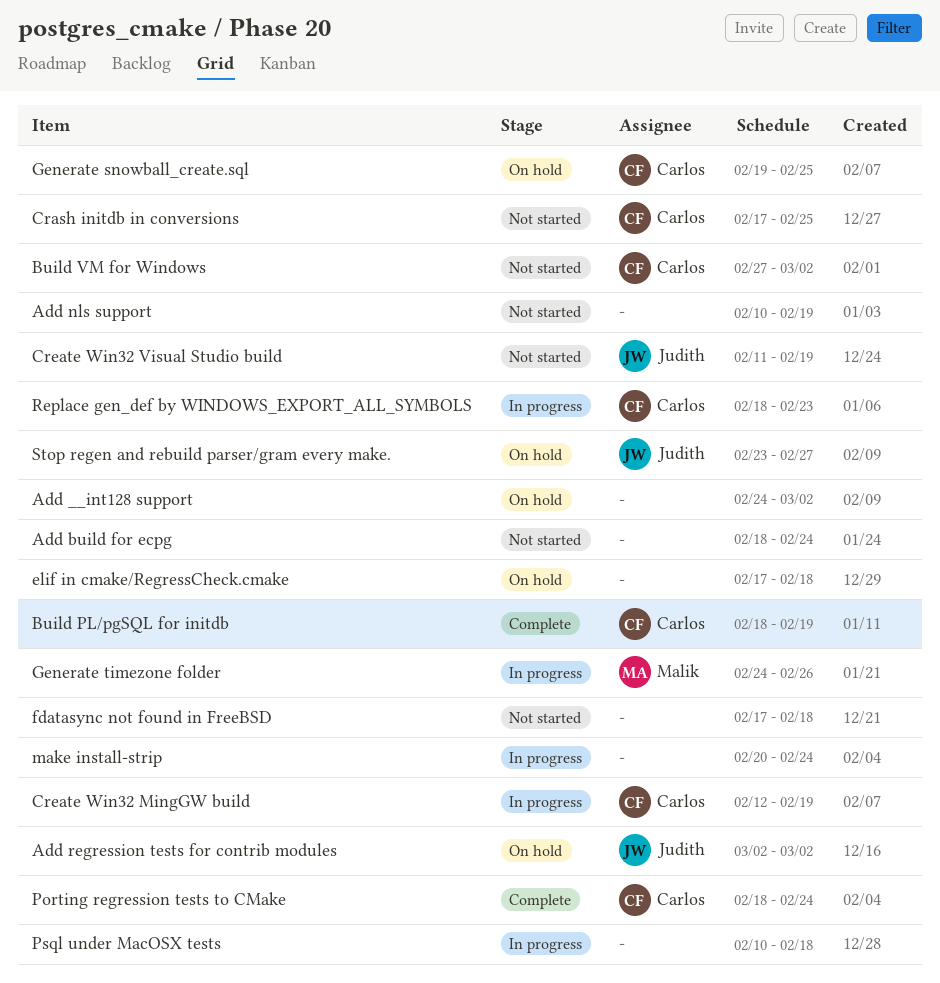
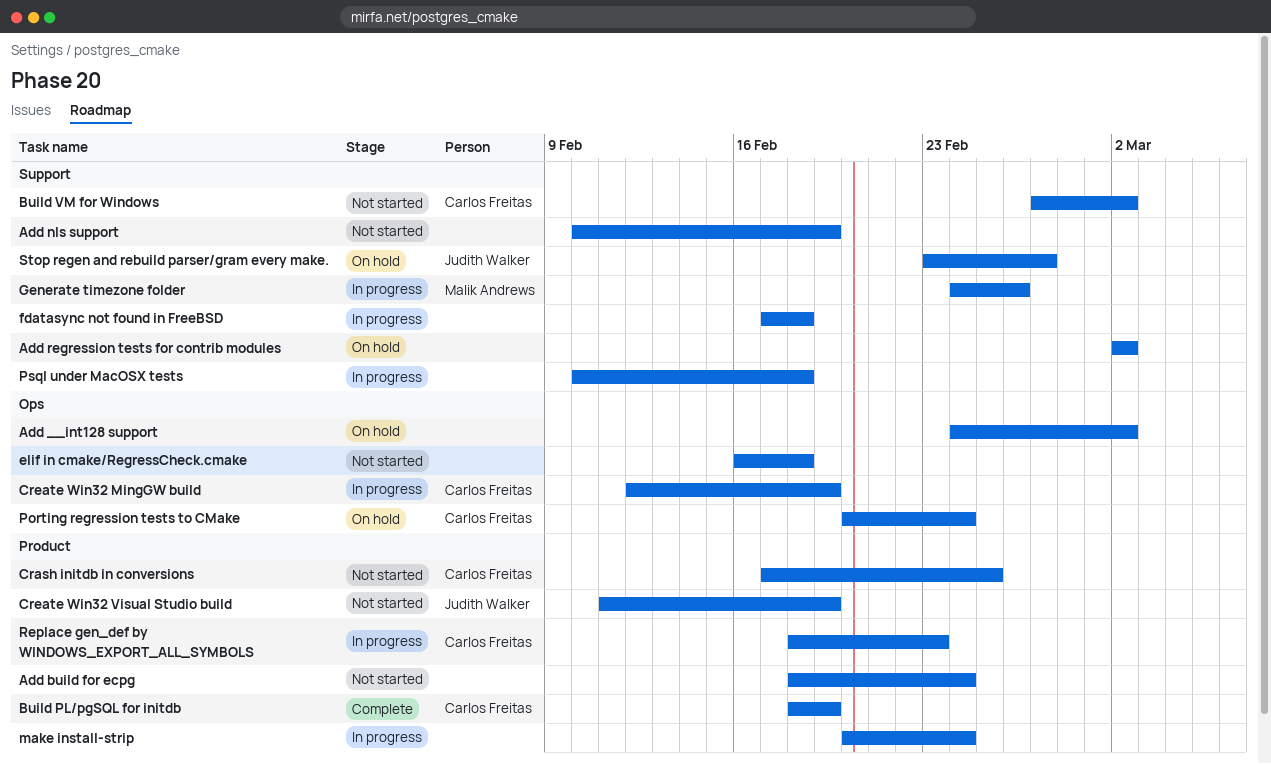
Add regression tests for contrib modules, owner: Judith Walker -> none
elif in cmake/RegressCheck.cmake, status: On hold -> Not started
elif in cmake/RegressCheck.cmake, start: Feb 17 -> Feb 16
fdatasync not found in FreeBSD, status: Not started -> In progress
Generate snowball_create.sql: present -> none
Porting regression tests to CMake, status: Complete -> On hold
Porting regression tests to CMake, start: Feb 18 -> Feb 20

